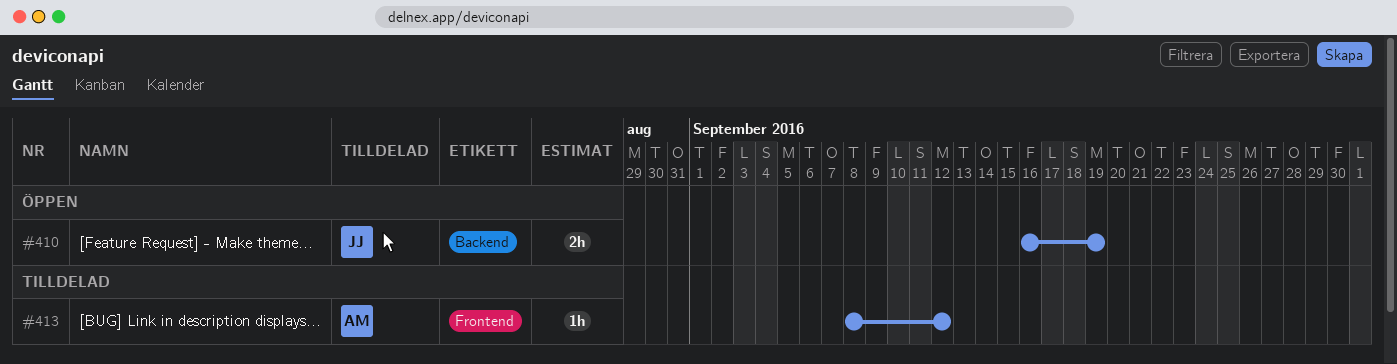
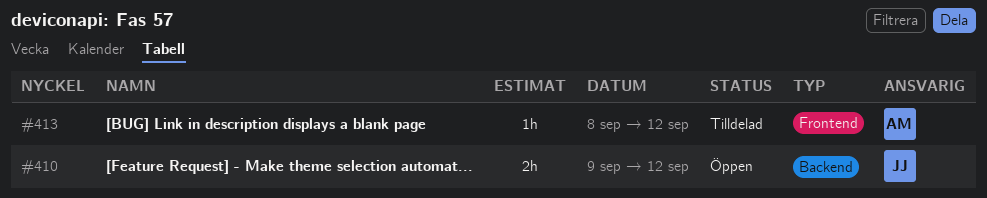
#410, start: Sep 16 -> Sep 9
#410, due: Sep 19 -> Sep 12

